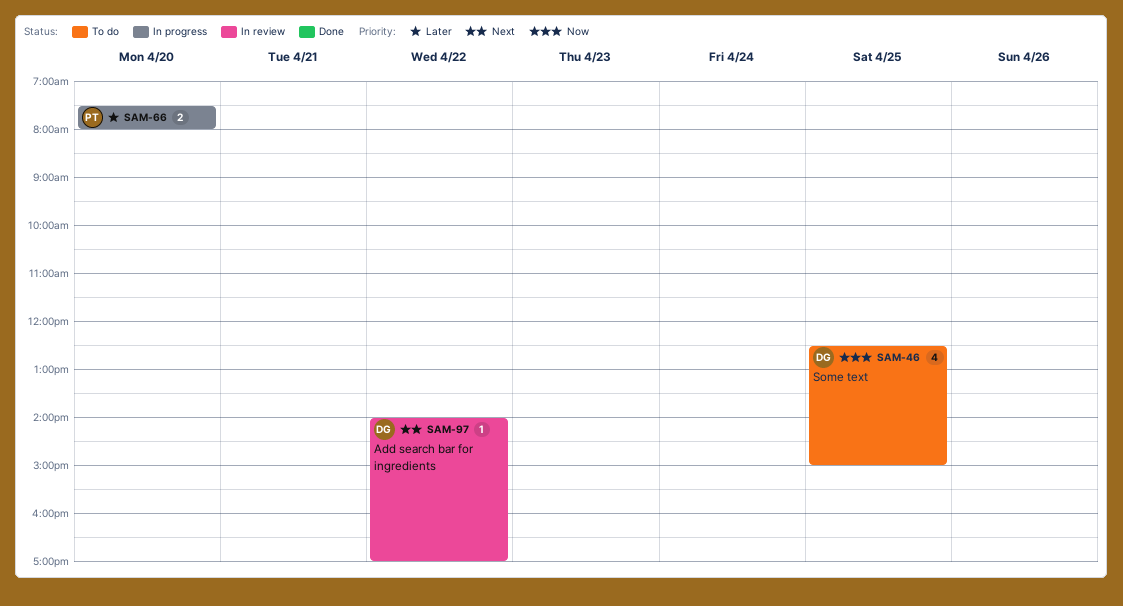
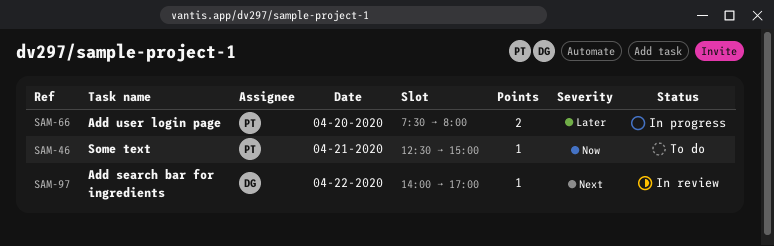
SAM-46, owner: DG -> PT
SAM-46, estimate: 4 -> 1
SAM-46, day: Apr 25 -> Apr 21

